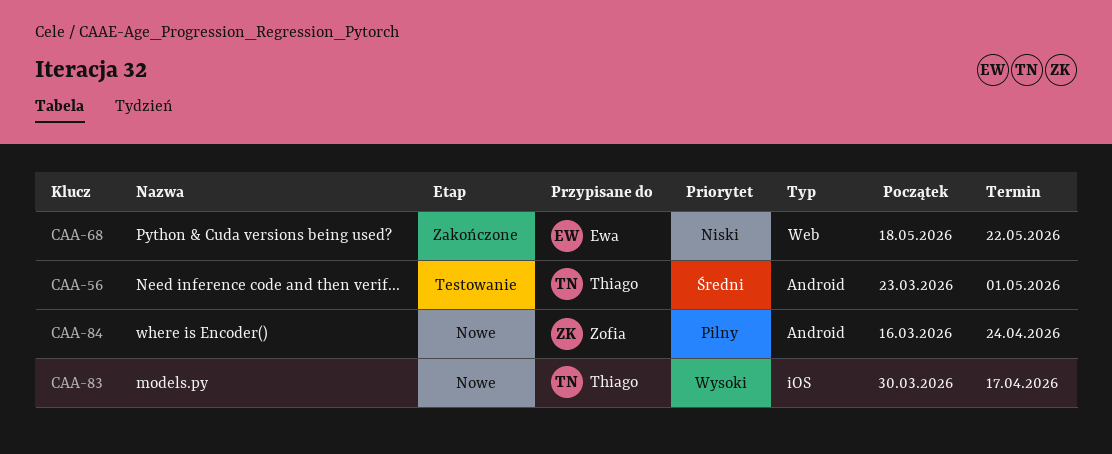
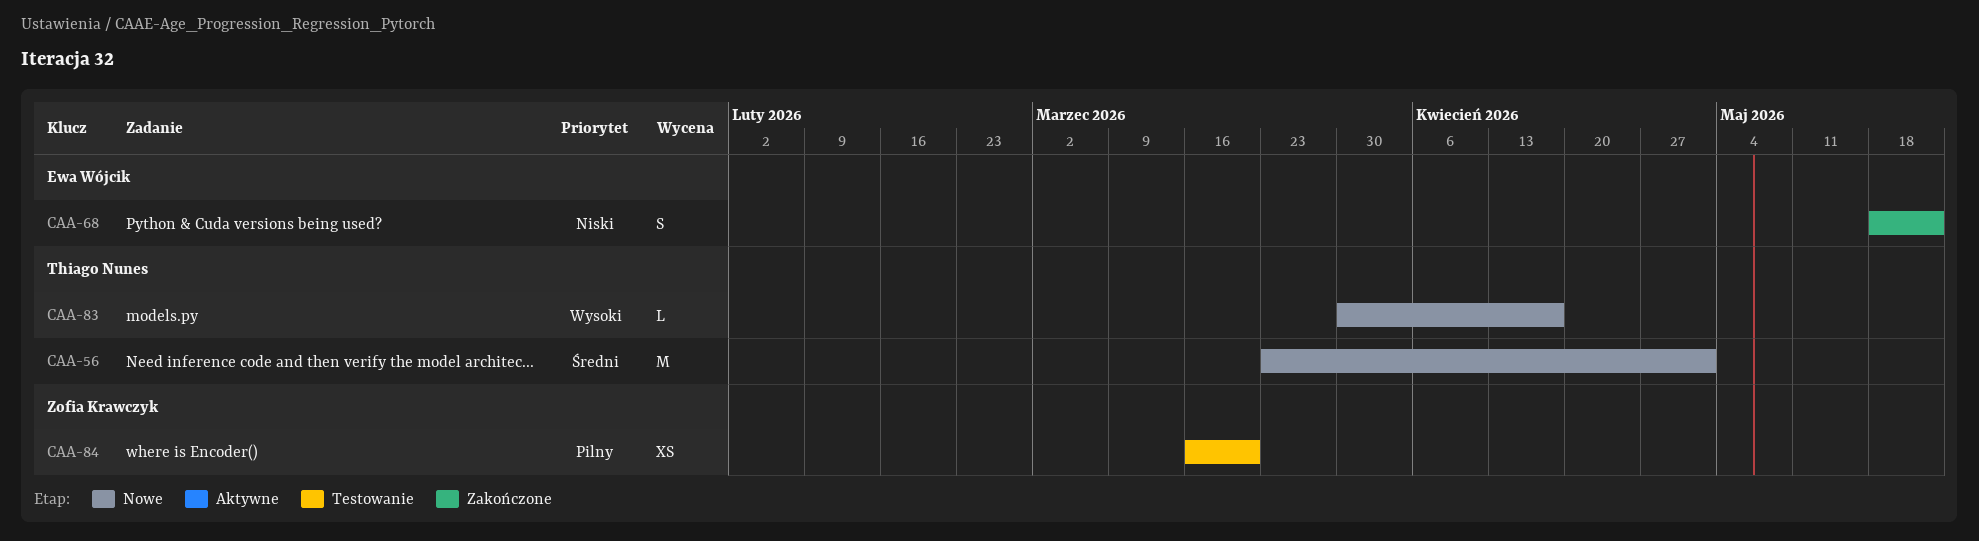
CAA-56, status: Testowanie -> Nowe
CAA-84, status: Nowe -> Testowanie
CAA-84, due: Apr 24 -> Mar 20

